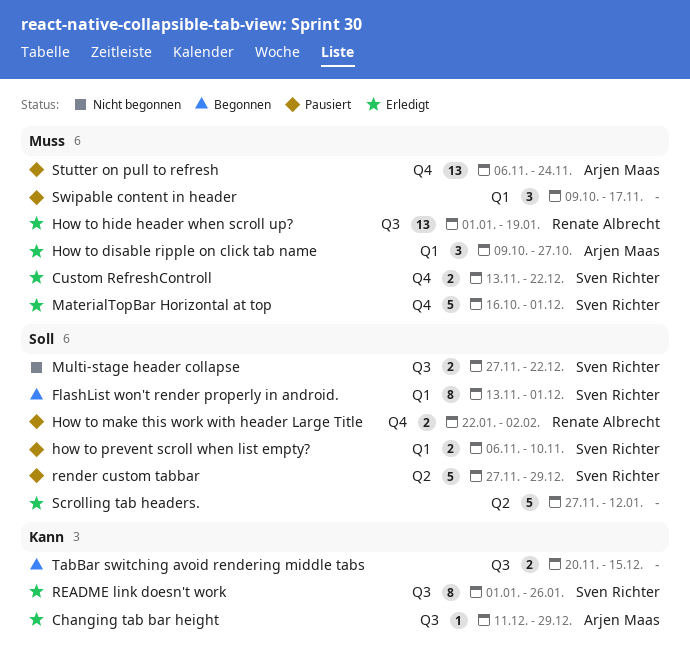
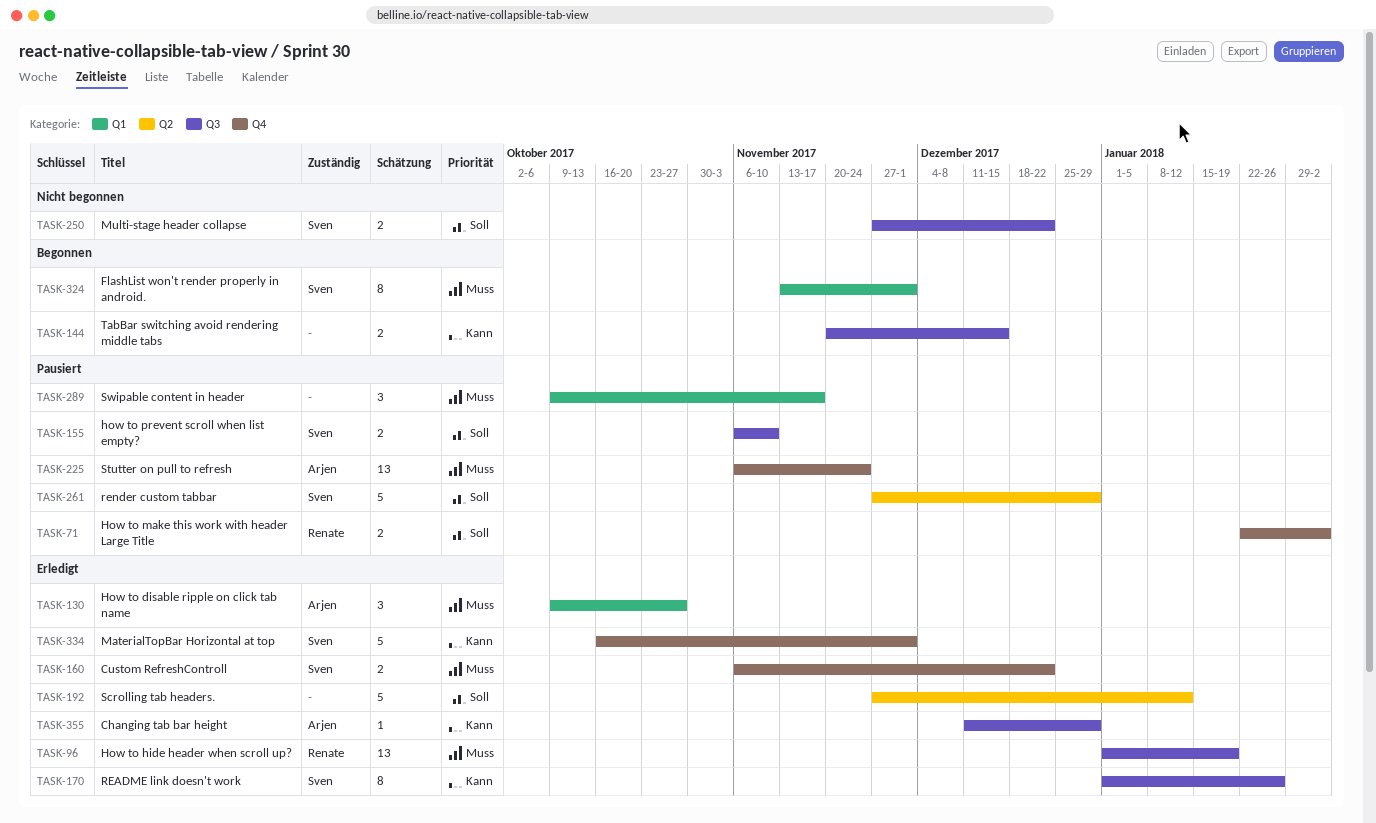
Custom RefreshControll, start: Nov 13 -> Nov 6
FlashList won't render properly in android., priority: Soll -> Muss
how to prevent scroll when list empty?, label: Q1 -> Q3
MaterialTopBar Horizontal at top, priority: Muss -> Kann

